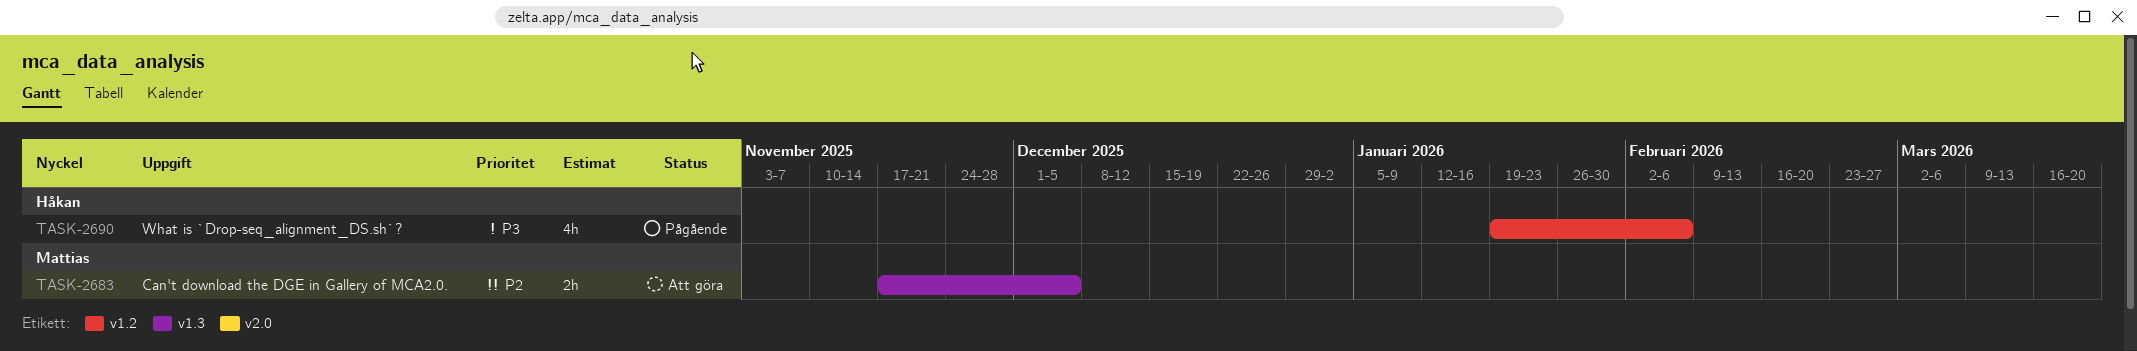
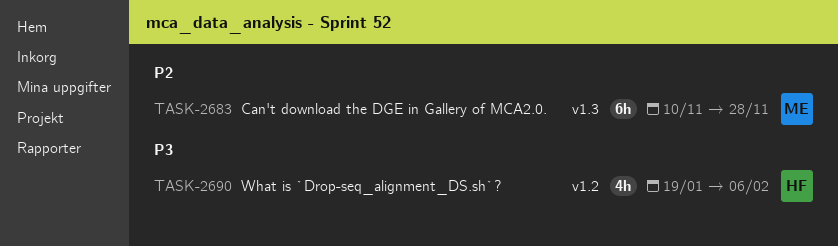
TASK-2683, estimate: 2h -> 6h
TASK-2683, start: Nov 17 -> Nov 10
TASK-2683, due: Dec 5 -> Nov 28

